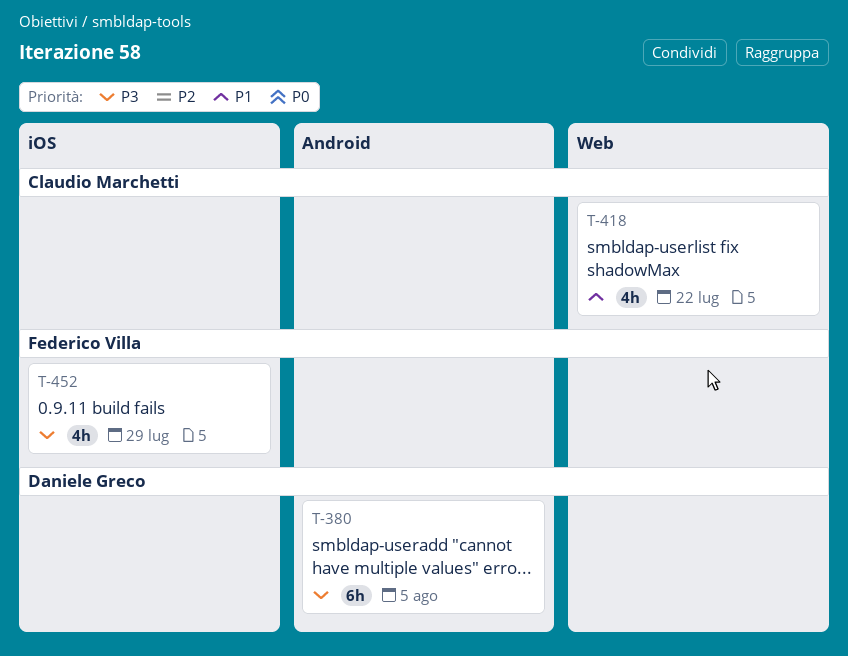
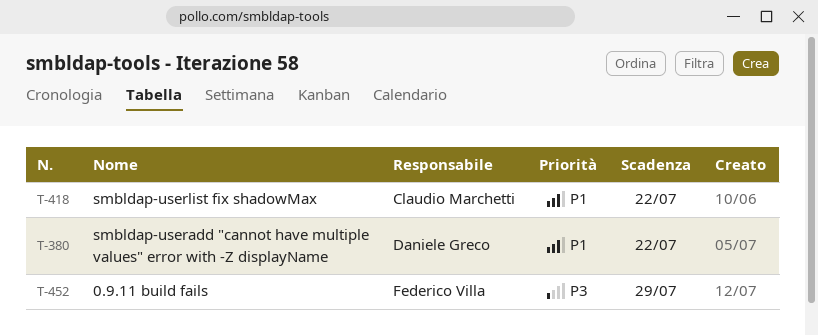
T-380, priority: P3 -> P1
T-380, due: Aug 5 -> Jul 22

